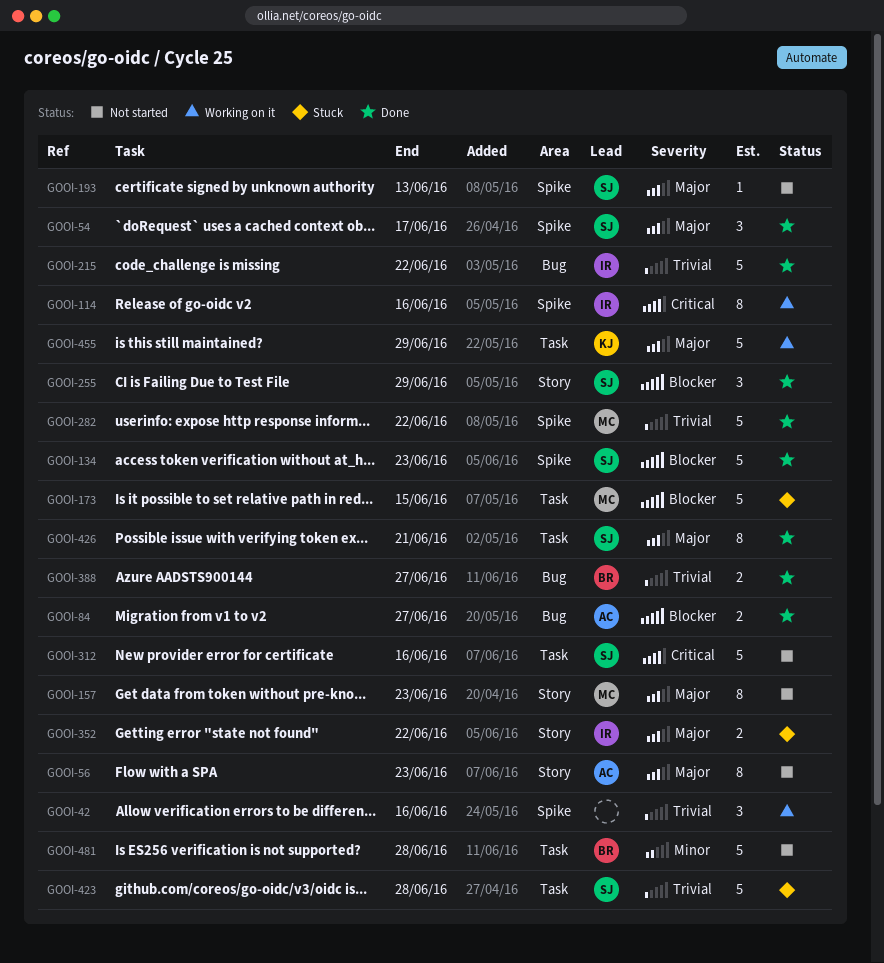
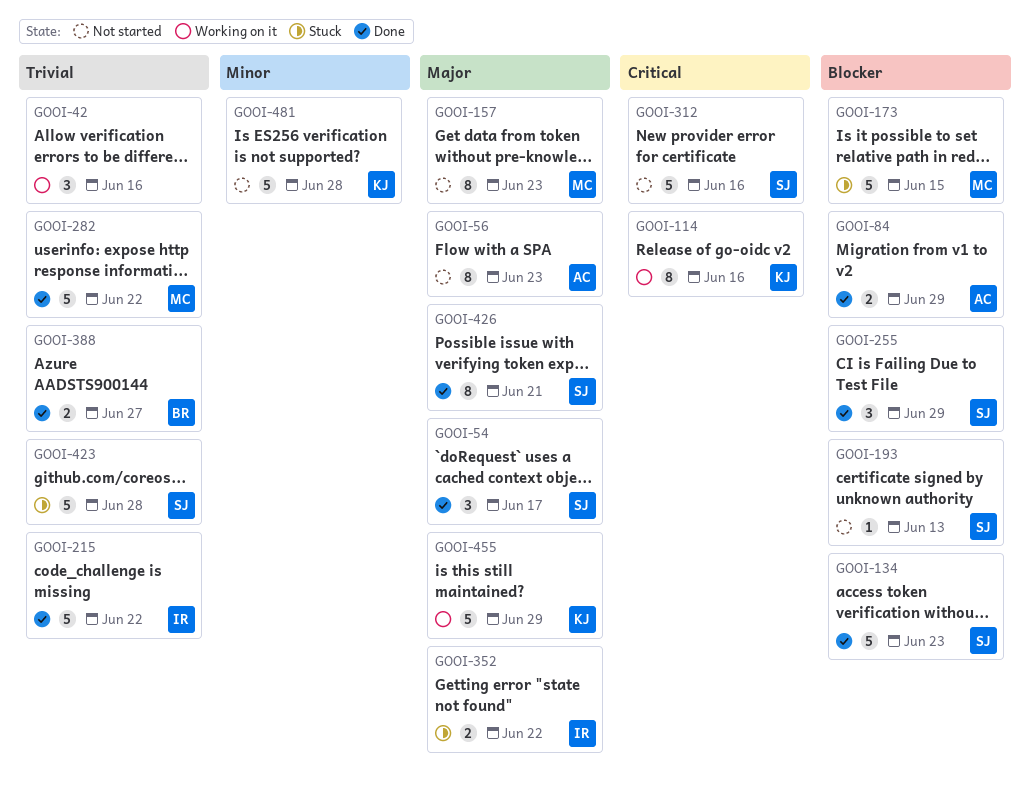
GOOI-84, due: Jun 27 -> Jun 29
GOOI-114, owner: IR -> KJ
GOOI-193, priority: Major -> Blocker
GOOI-481, owner: BR -> KJ

